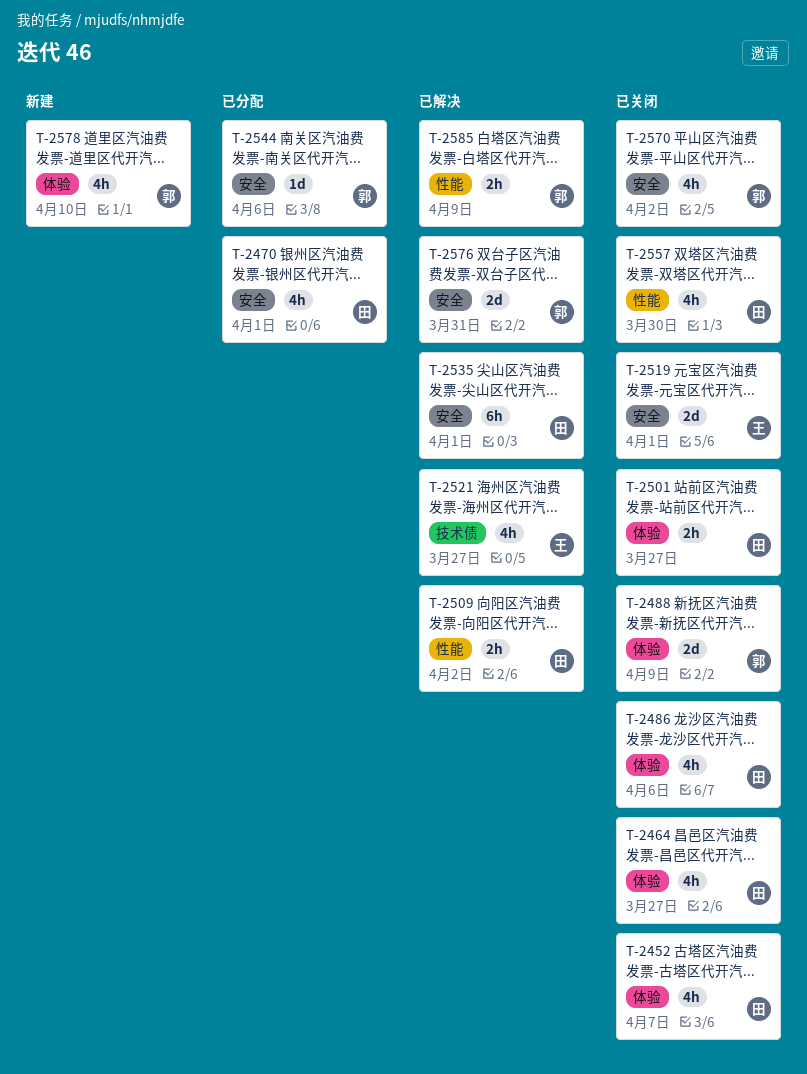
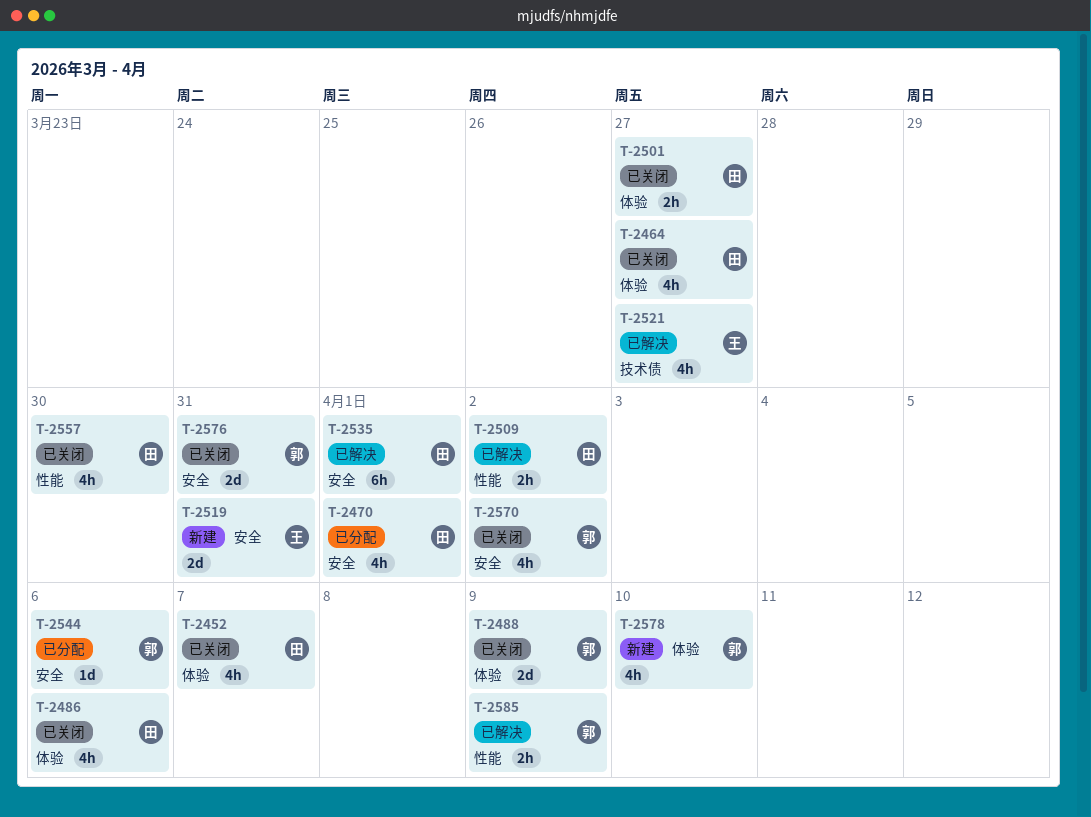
T-2519, status: 已关闭 -> 新建
T-2519, due: Apr 1 -> Mar 31
T-2576, status: 已解决 -> 已关闭

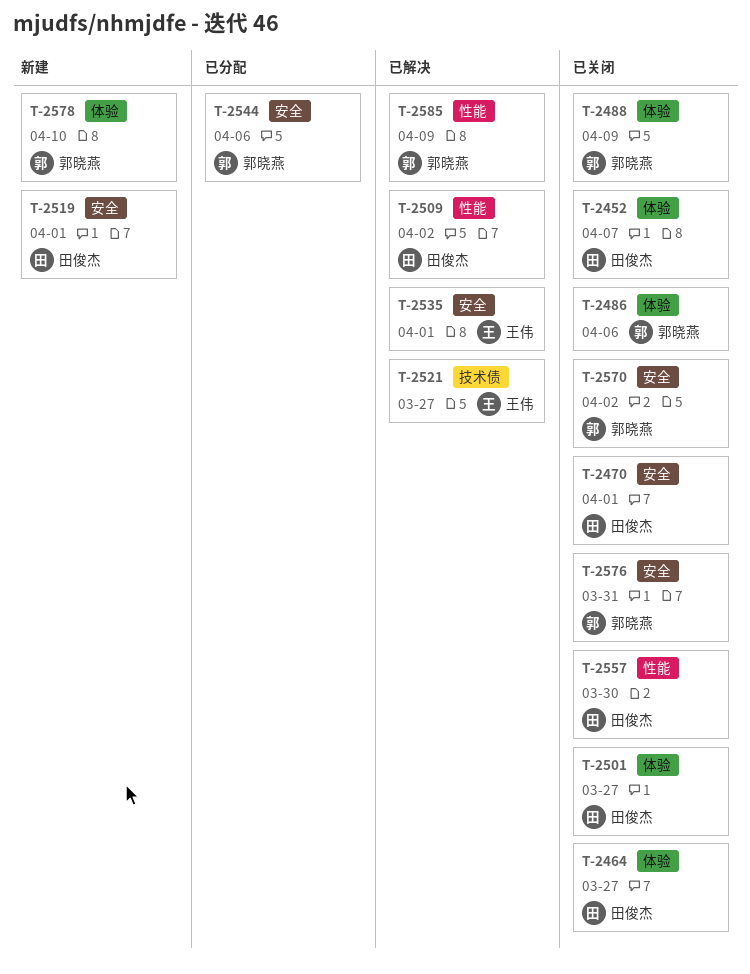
T-2470, status: 已分配 -> 已关闭
T-2486, owner: 田俊杰 -> 郭晓燕
T-2519, owner: 王伟 -> 田俊杰
T-2519, due: Mar 31 -> Apr 1
T-2535, owner: 田俊杰 -> 王伟

